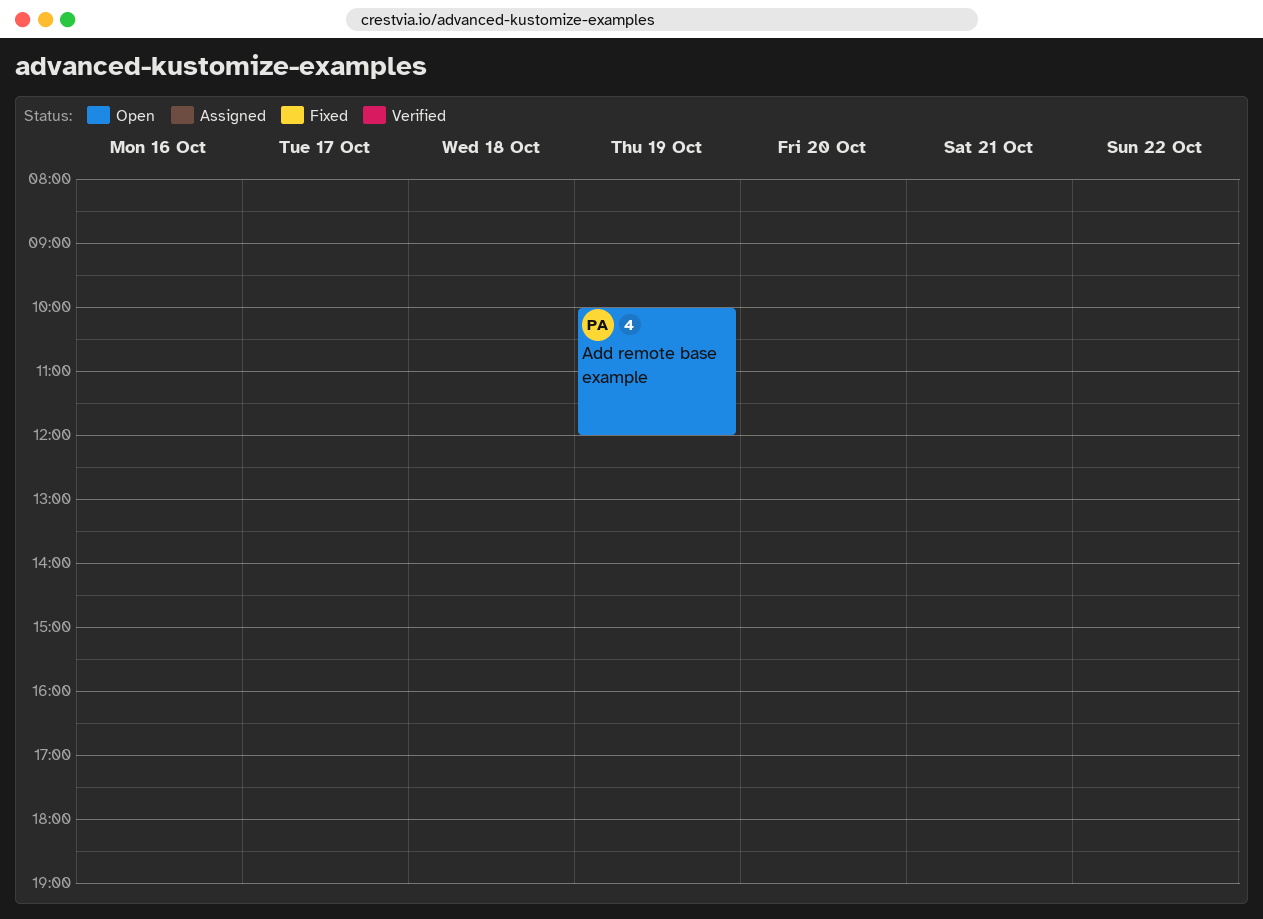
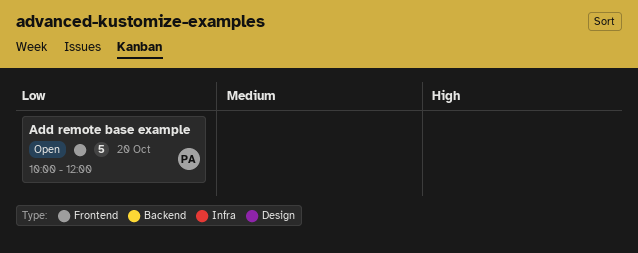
Add remote base example, estimate: 4 -> 5
Add remote base example, day: Oct 19 -> Oct 20

